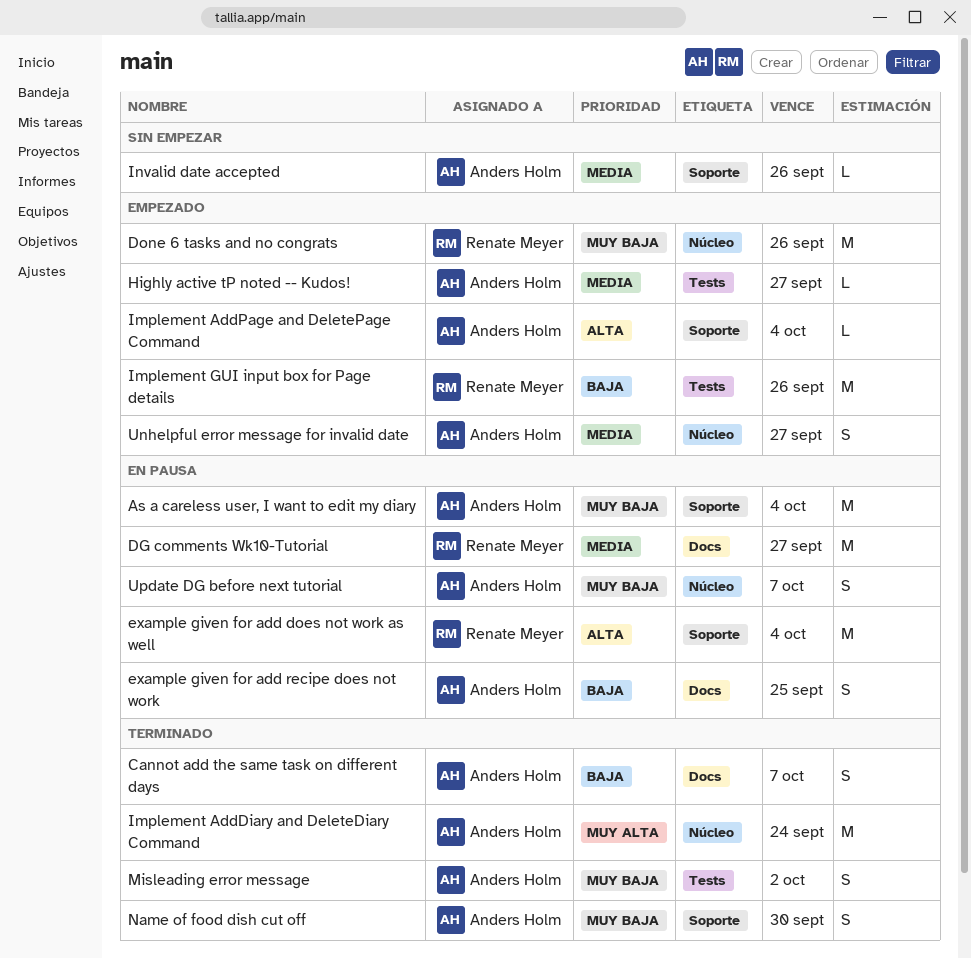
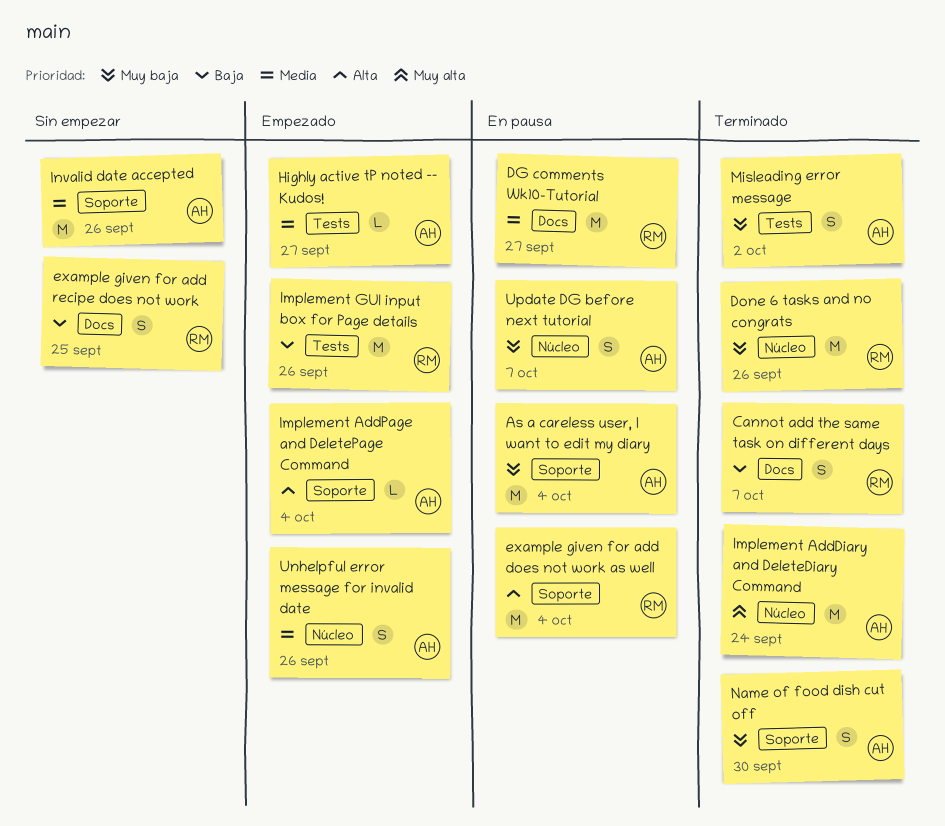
Cannot add the same task on different days, owner: Anders Holm -> Renate Meyer
Done 6 tasks and no congrats, status: Empezado -> Terminado
example given for add recipe does not work, status: En pausa -> Sin empezar
example given for add recipe does not work, owner: Anders Holm -> Renate Meyer
Invalid date accepted, estimate: L -> M
Unhelpful error message for invalid date, due: Sep 27 -> Sep 26

